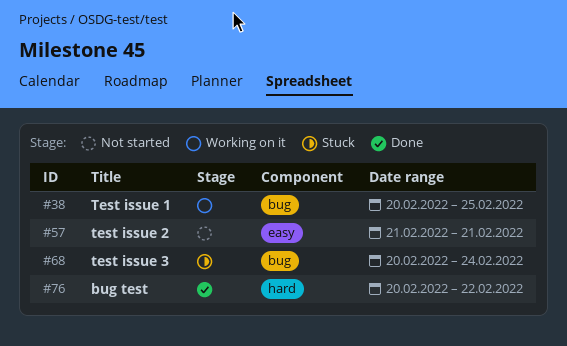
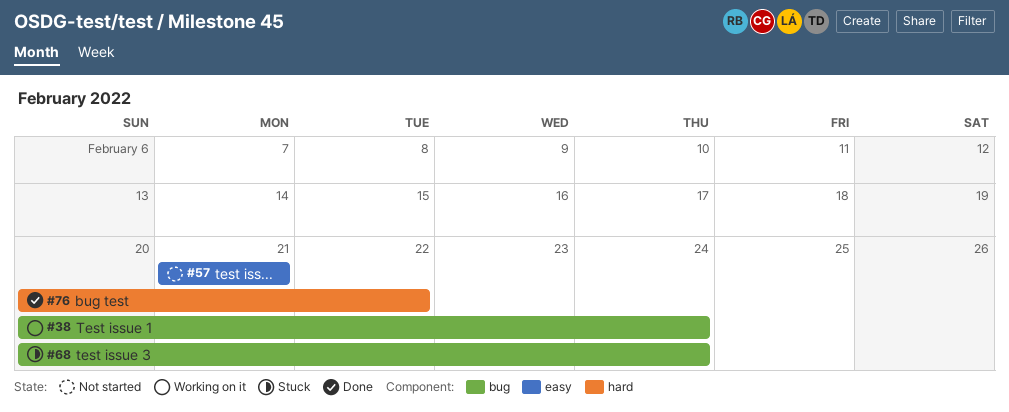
#38, due: Feb 25 -> Feb 24

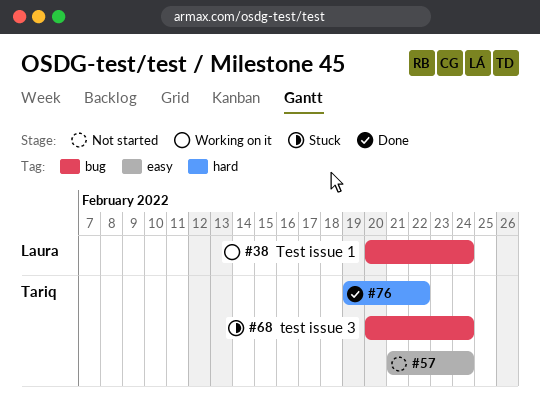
#57, due: Feb 21 -> Feb 24
#76, start: Feb 20 -> Feb 19

